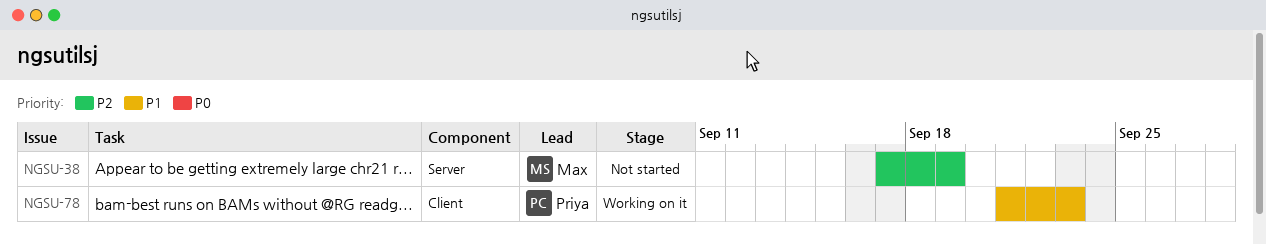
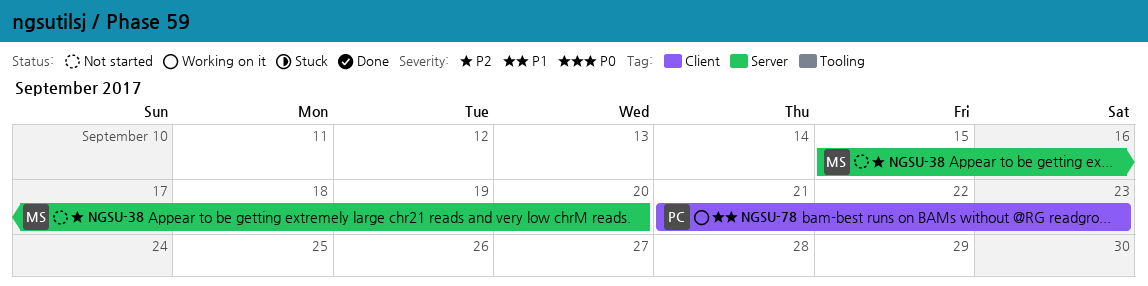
NGSU-38, start: Sep 17 -> Sep 15
NGSU-38, due: Sep 19 -> Sep 20

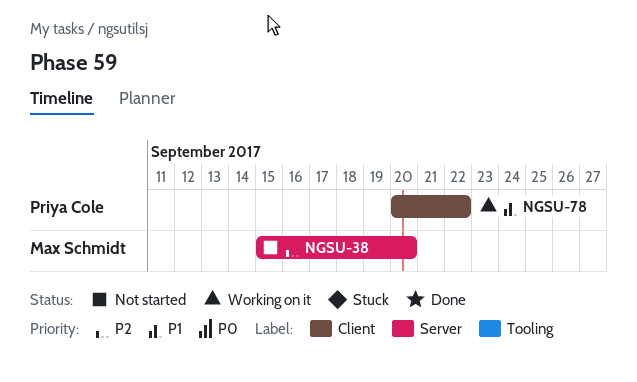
NGSU-78, start: Sep 21 -> Sep 20
NGSU-78, due: Sep 23 -> Sep 22

